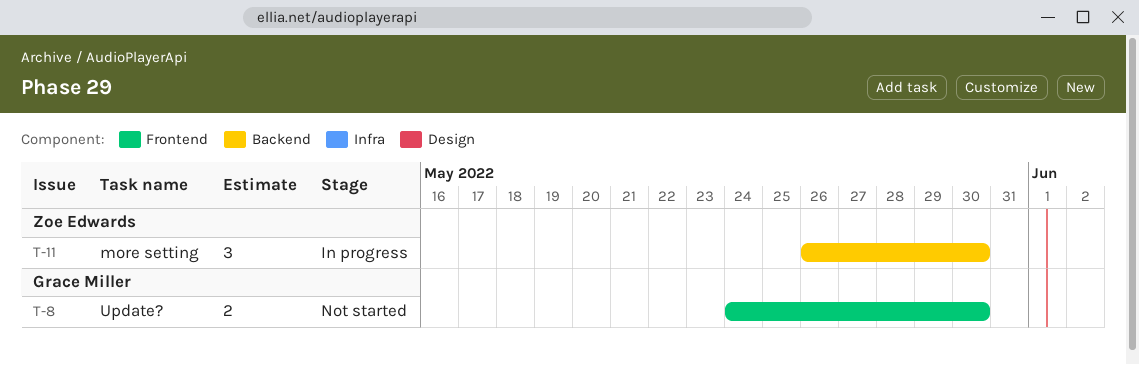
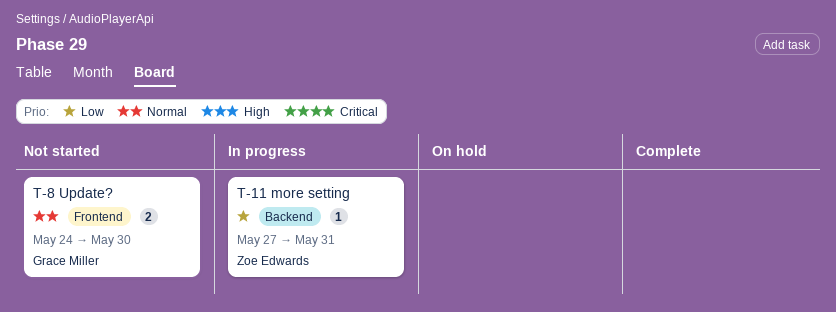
T-11, estimate: 3 -> 1
T-11, start: May 26 -> May 27
T-11, due: May 30 -> May 31

